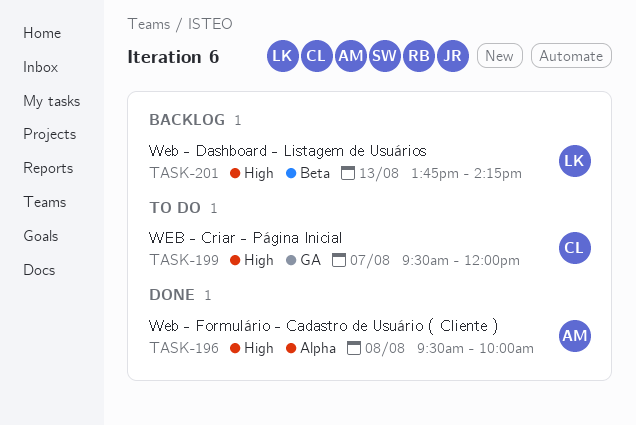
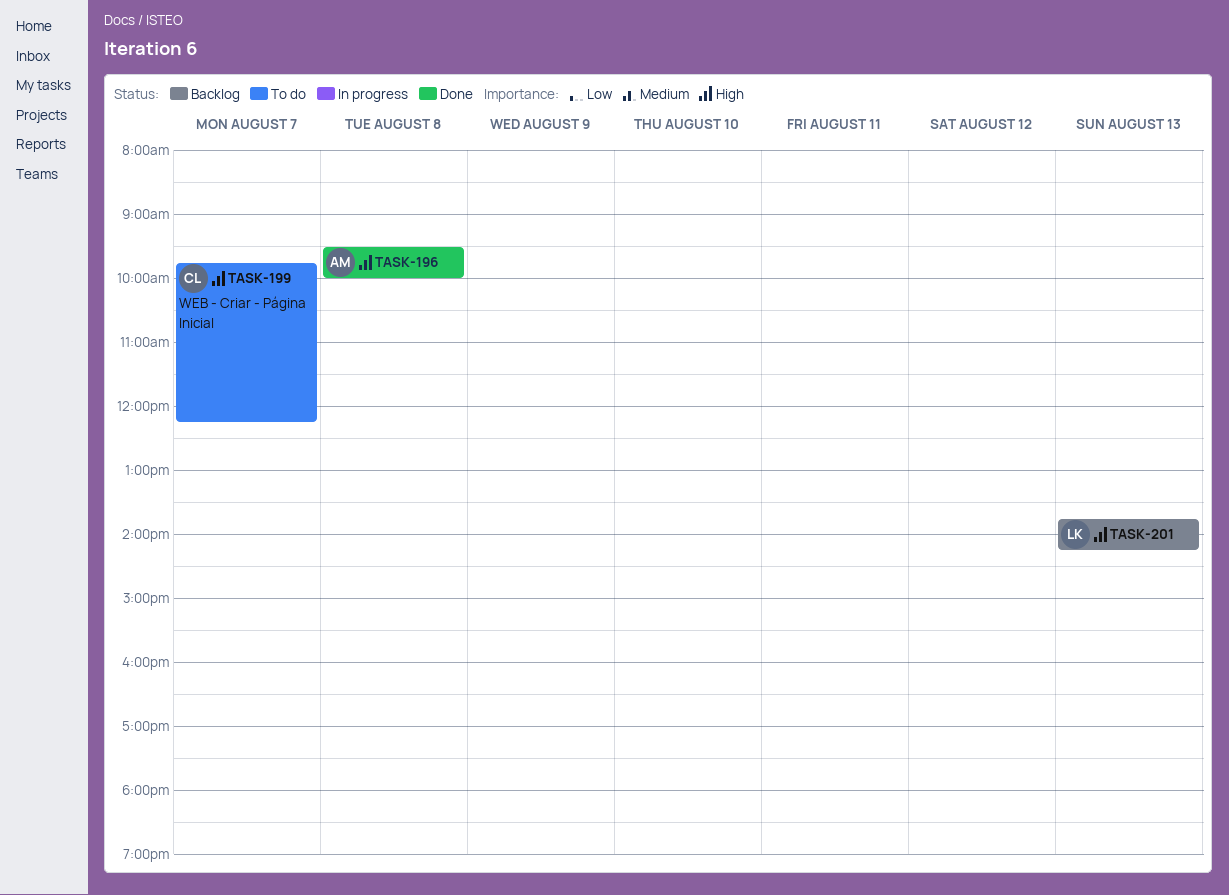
TASK-199, begins: 09:30 -> 09:45
TASK-199, ends: 12:00 -> 12:15

